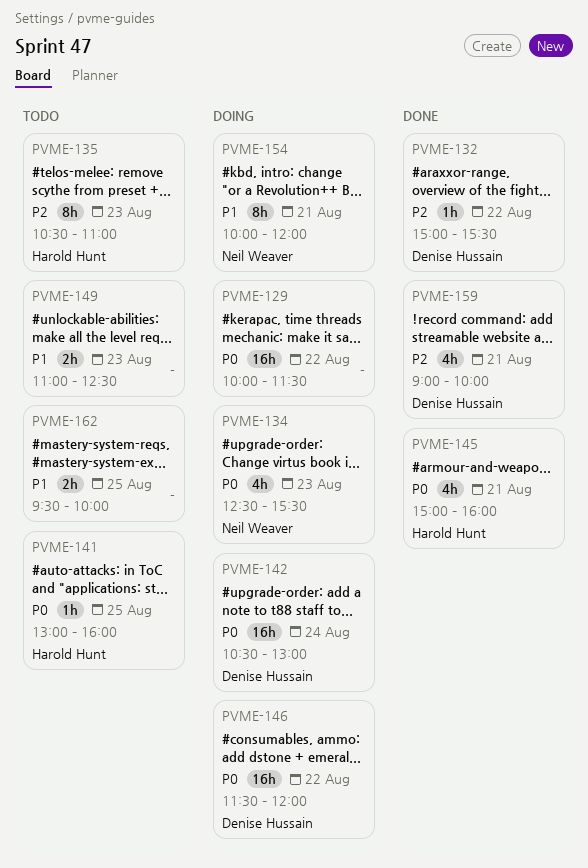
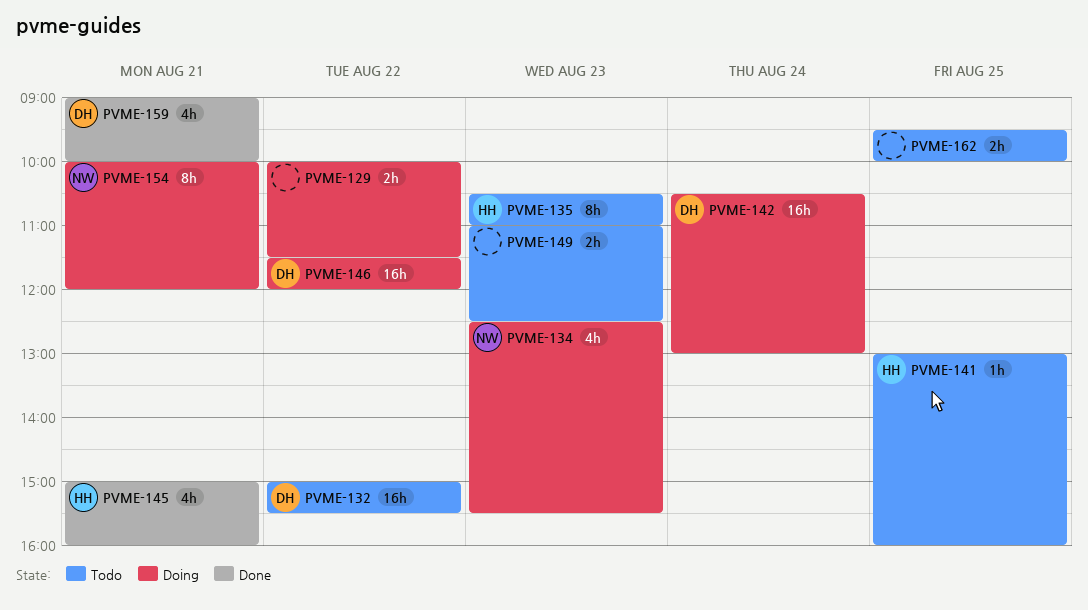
PVME-129, estimate: 16h -> 2h
PVME-132, status: Done -> Todo
PVME-132, estimate: 1h -> 16h

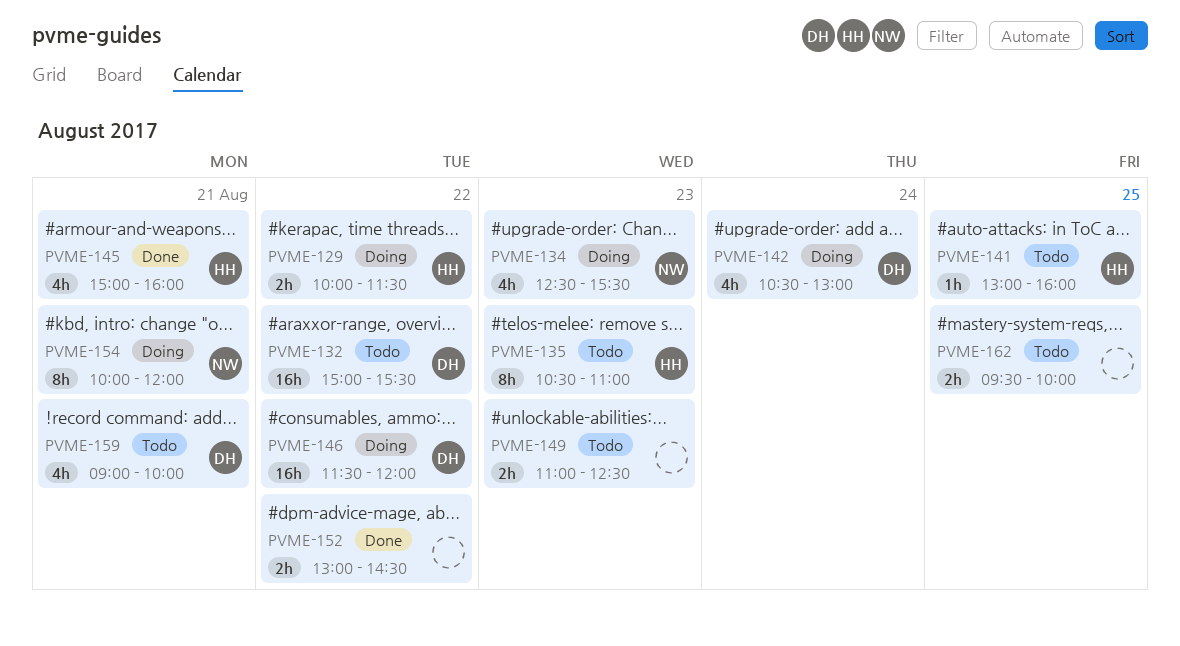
PVME-129, owner: none -> HH
PVME-142, estimate: 16h -> 4h
PVME-152: none -> present
PVME-159, status: Done -> Todo

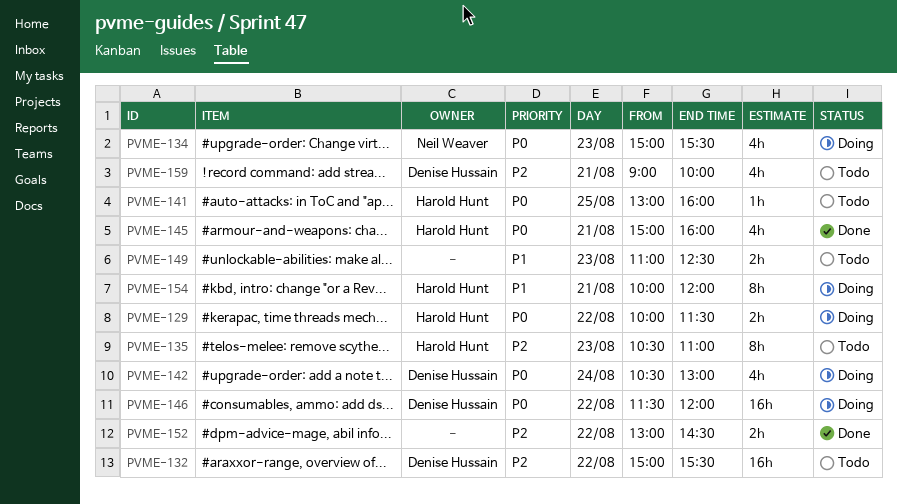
PVME-134, begins: 12:30 -> 15:00
PVME-154, owner: Neil Weaver -> Harold Hunt
PVME-162: present -> none

